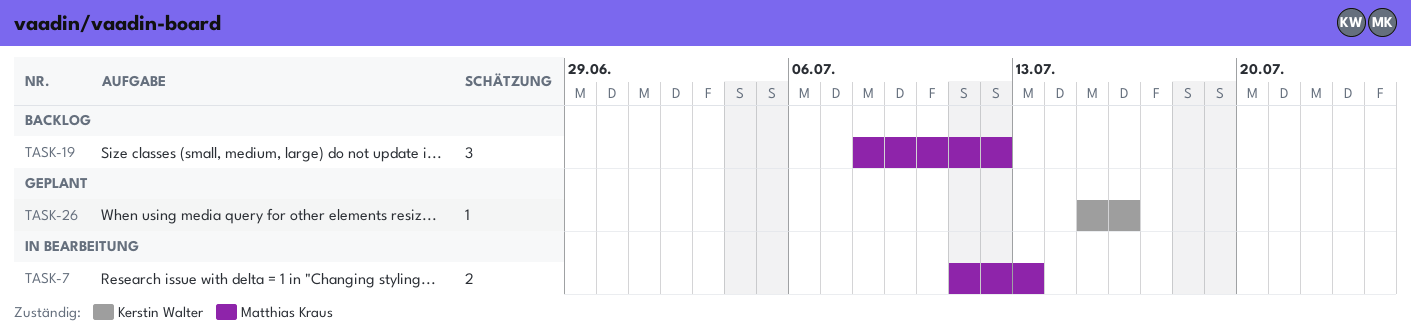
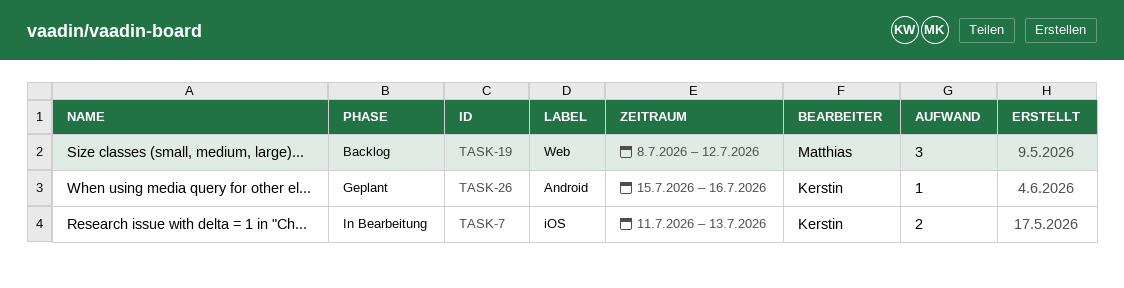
TASK-7, owner: Matthias Kraus -> Kerstin Walter

